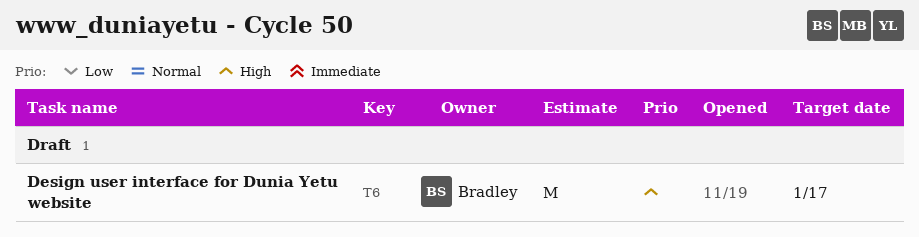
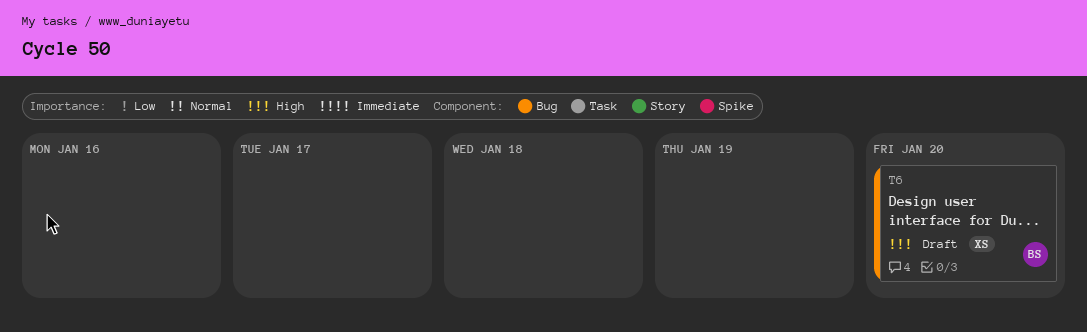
T6, estimate: M -> XS
T6, due: Jan 17 -> Jan 20

